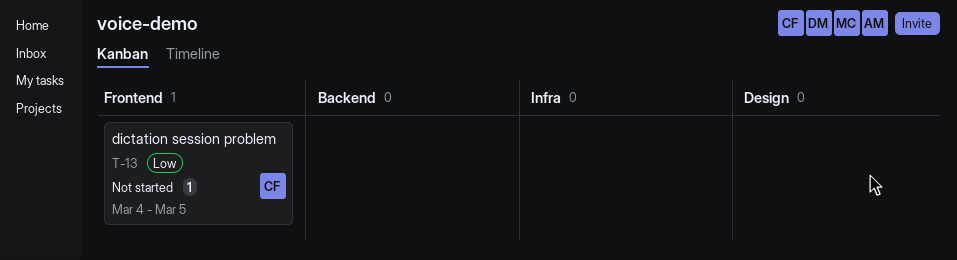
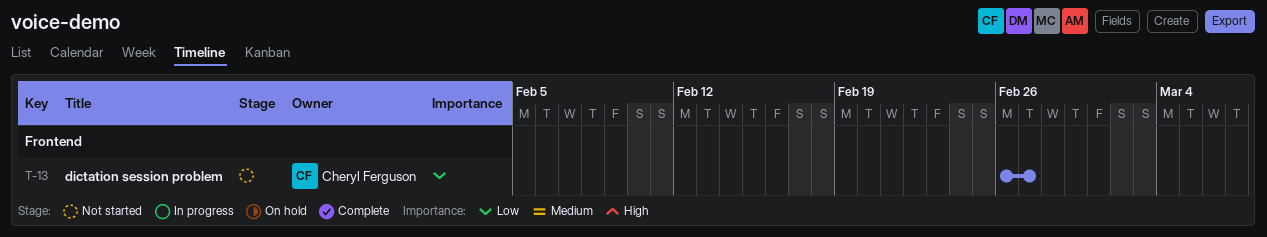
T-13, start: Mar 4 -> Feb 26
T-13, due: Mar 5 -> Feb 27

